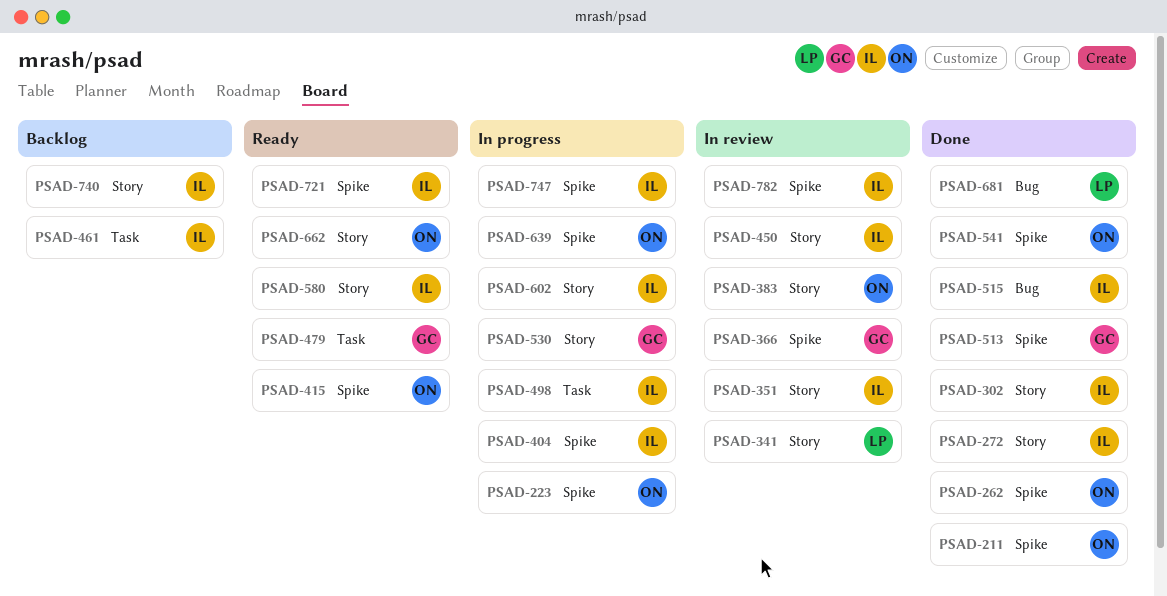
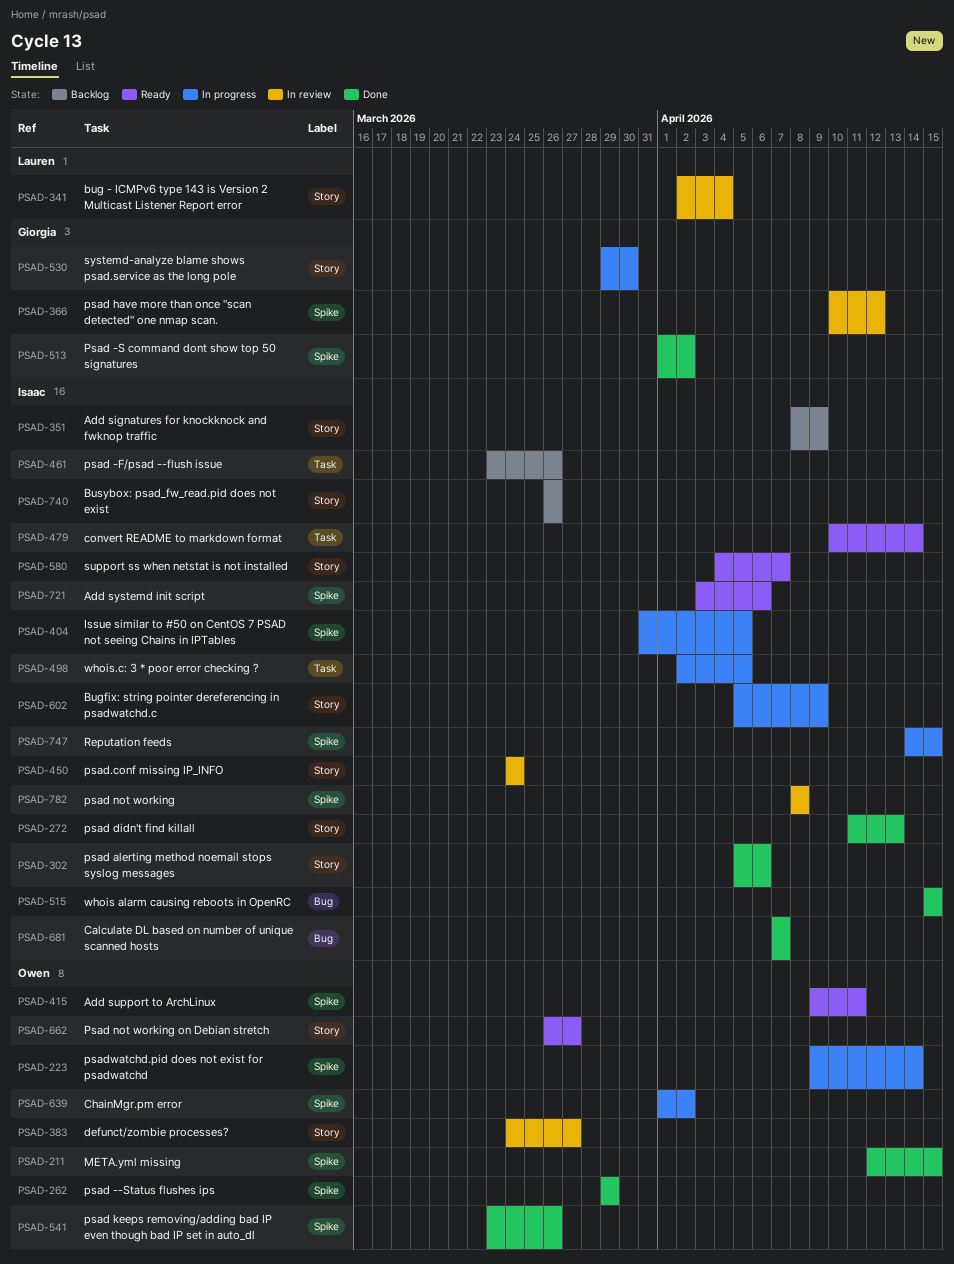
PSAD-351, status: In review -> Backlog
PSAD-479, owner: Giorgia -> Isaac
PSAD-681, owner: Lauren -> Isaac

